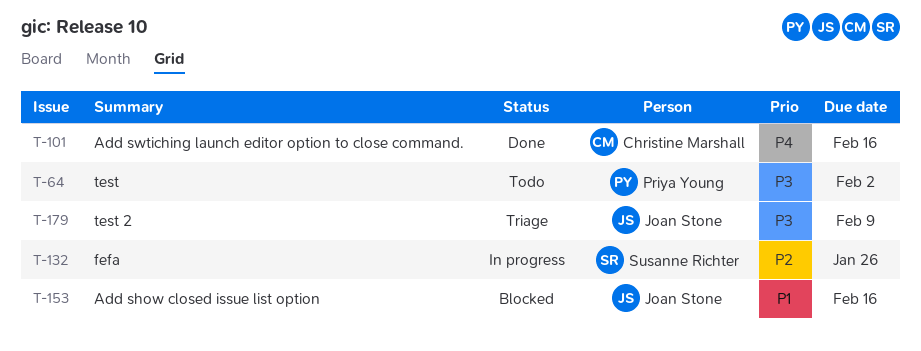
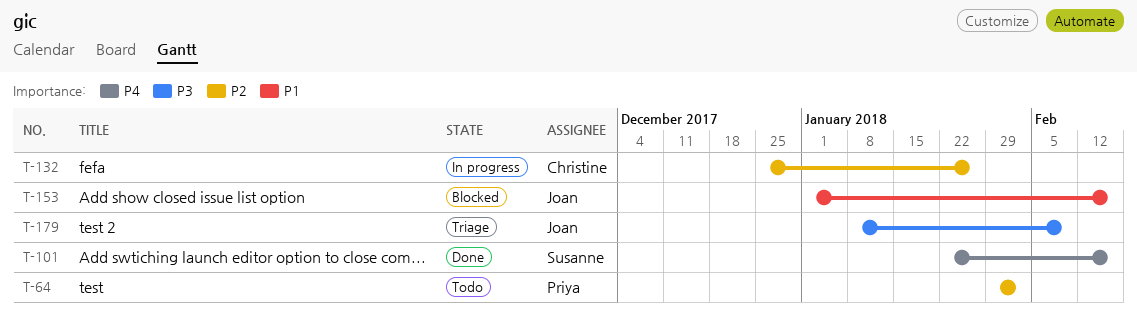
T-64, priority: P3 -> P2
T-101, owner: Christine Marshall -> Susanne Richter
T-132, owner: Susanne Richter -> Christine Marshall

